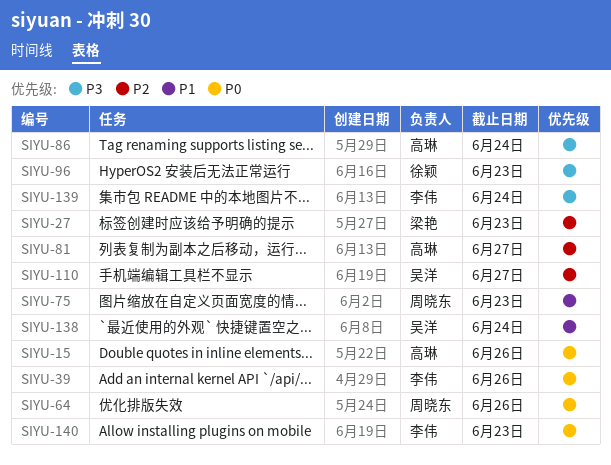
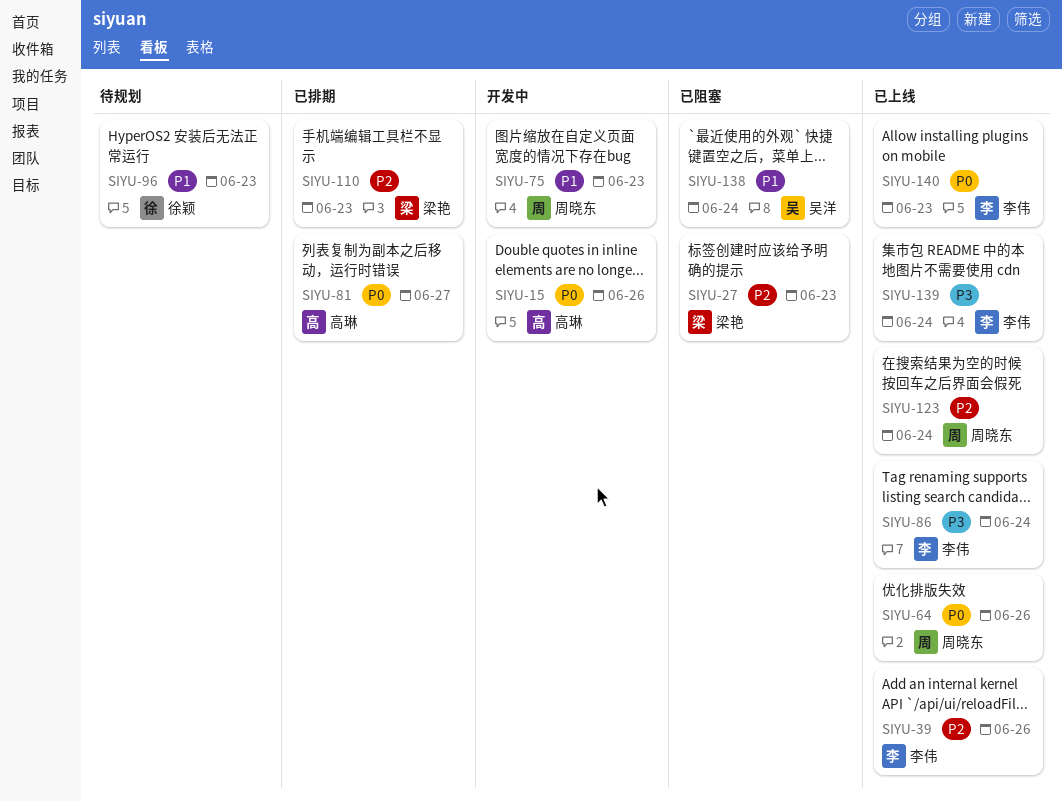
SIYU-39, priority: P0 -> P2
SIYU-81, priority: P2 -> P0
SIYU-86, owner: 高琳 -> 李伟
SIYU-96, priority: P3 -> P1
SIYU-110, owner: 吴洋 -> 梁艳
SIYU-110, due: Jun 27 -> Jun 23
SIYU-123: none -> present

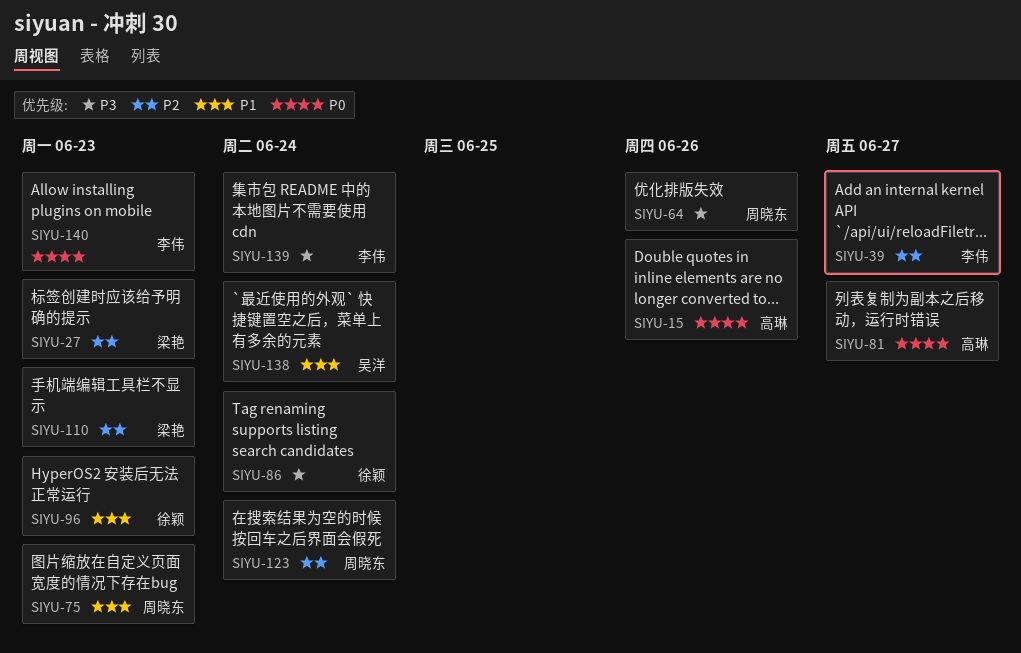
SIYU-39, due: Jun 26 -> Jun 27
SIYU-64, priority: P0 -> P3
SIYU-86, owner: 李伟 -> 徐颖

